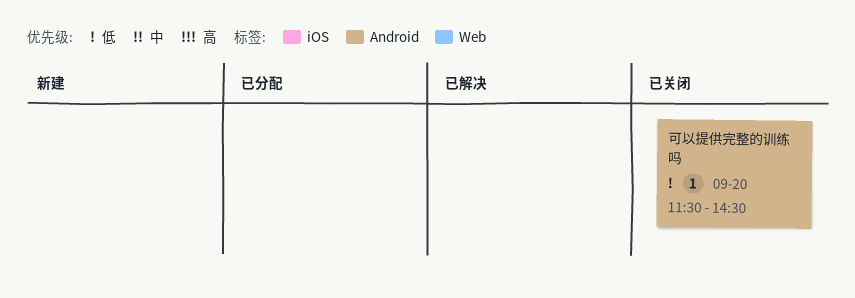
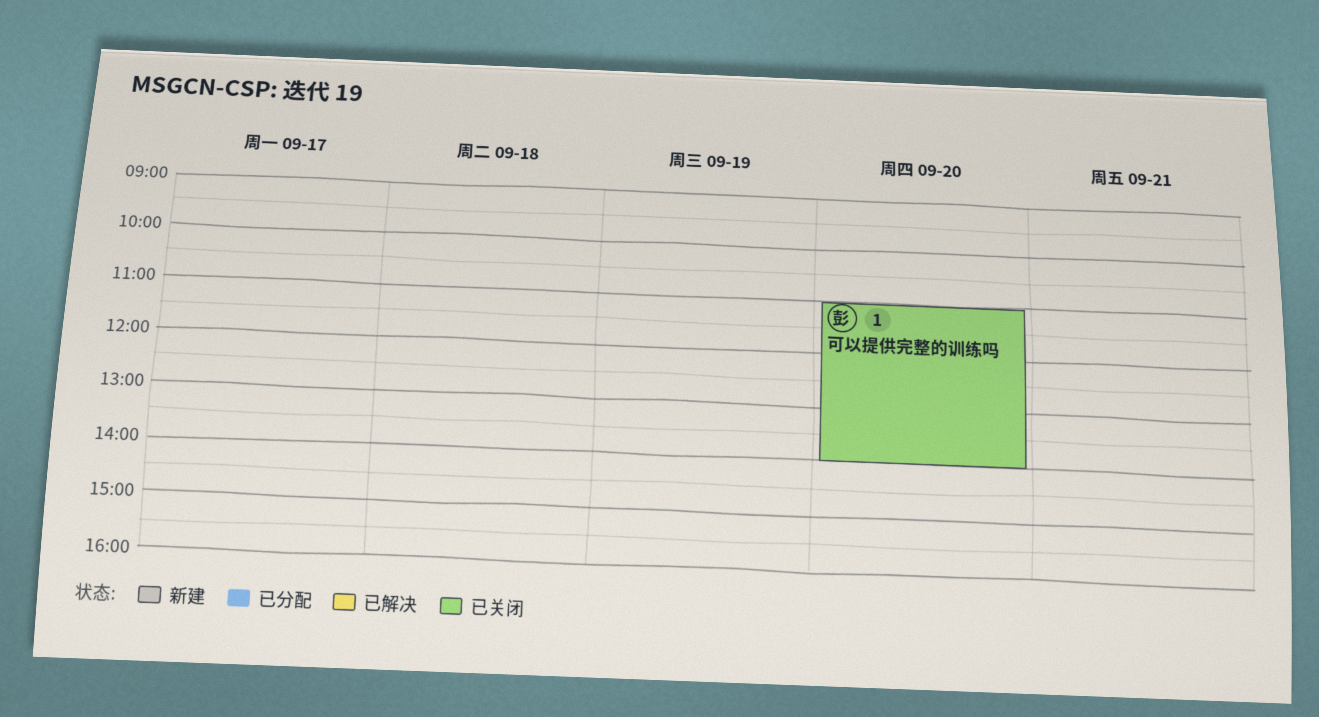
可以提供完整的训练吗, begins: 11:30 -> 11:00
可以提供完整的训练吗, ends: 14:30 -> 14:00

